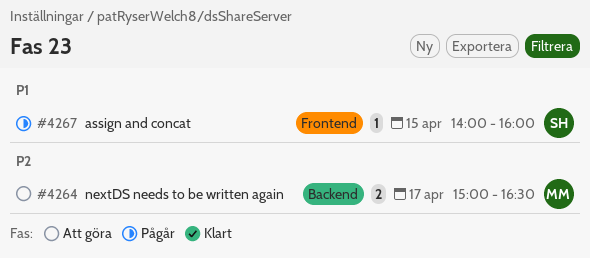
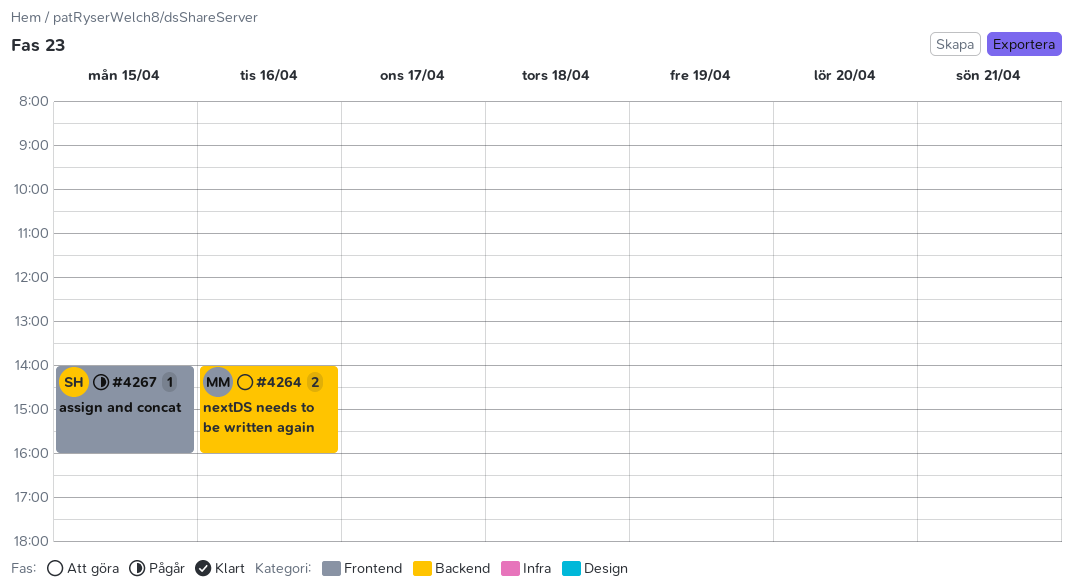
#4264, day: Apr 17 -> Apr 16
#4264, begins: 15:00 -> 14:00
#4264, ends: 16:30 -> 16:00

